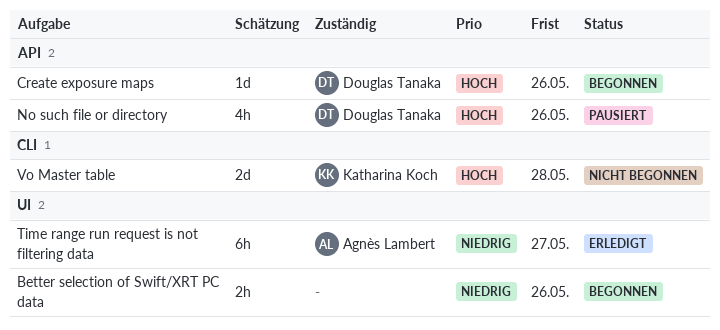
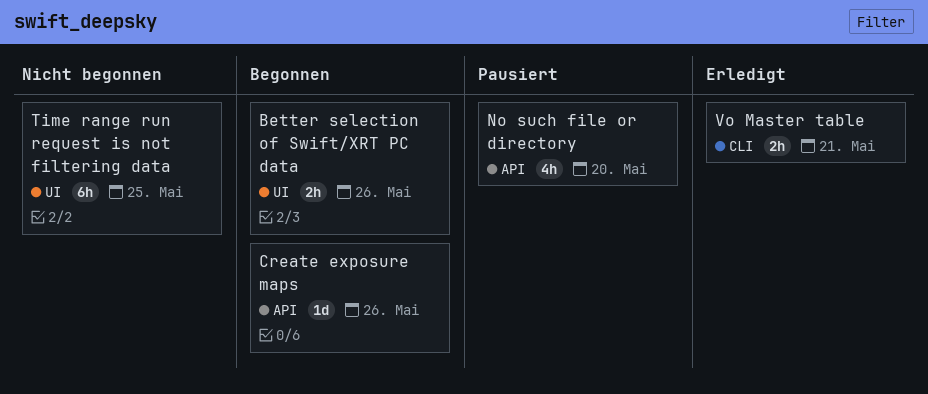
No such file or directory, due: May 26 -> May 20
Time range run request is not filtering data, status: Erledigt -> Nicht begonnen
Time range run request is not filtering data, due: May 27 -> May 25
Vo Master table, status: Nicht begonnen -> Erledigt
Vo Master table, estimate: 2d -> 2h
Vo Master table, due: May 28 -> May 21

